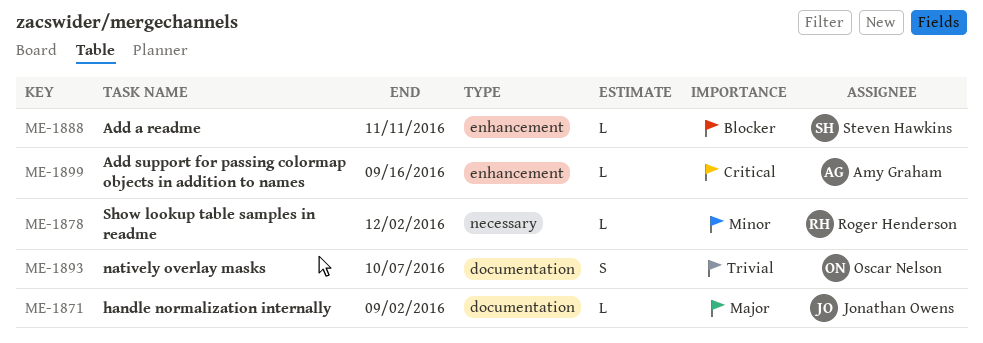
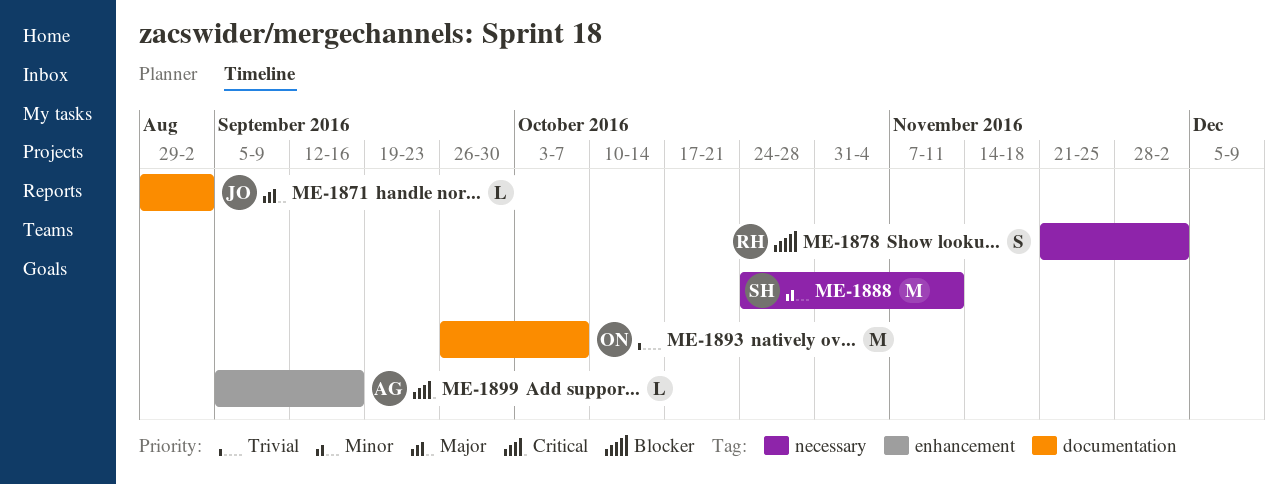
ME-1878, priority: Minor -> Blocker
ME-1878, estimate: L -> S
ME-1888, priority: Blocker -> Minor
ME-1888, label: enhancement -> necessary
ME-1888, estimate: L -> M
ME-1893, estimate: S -> M

